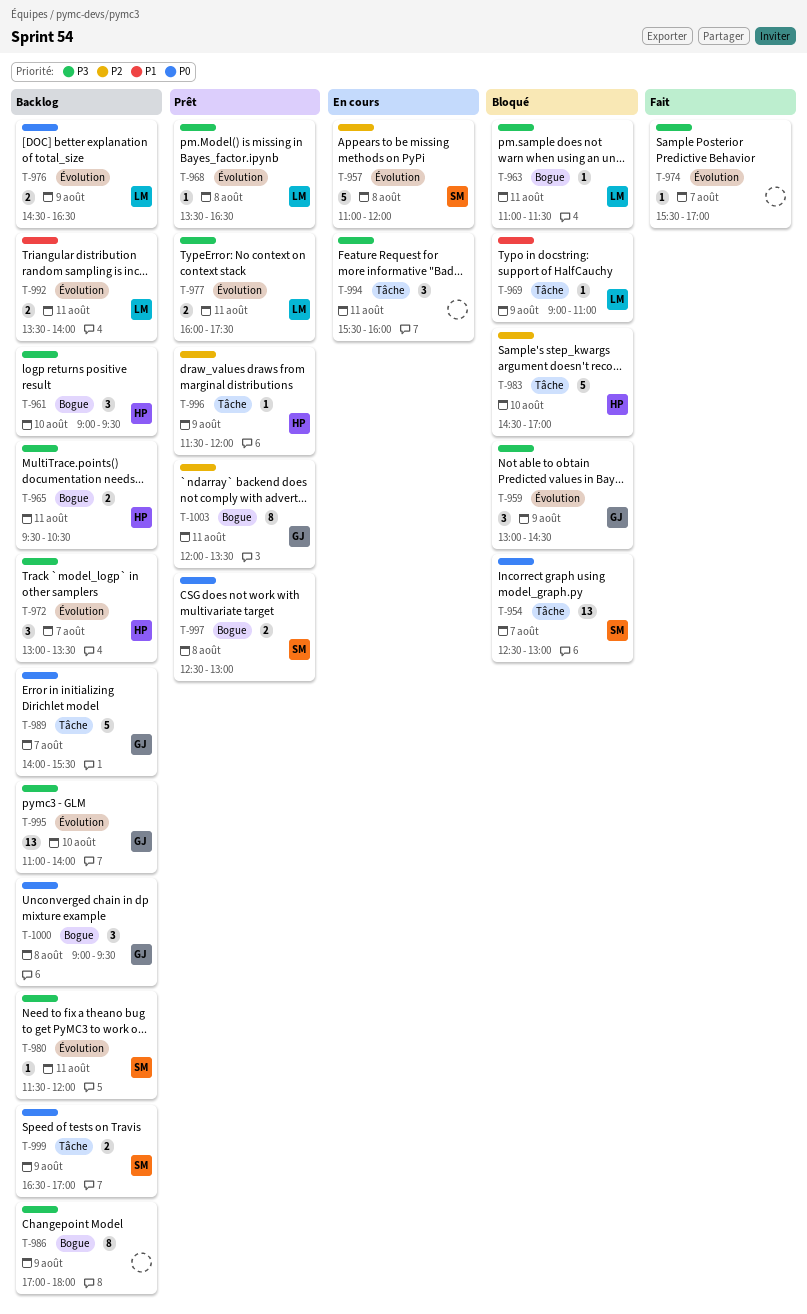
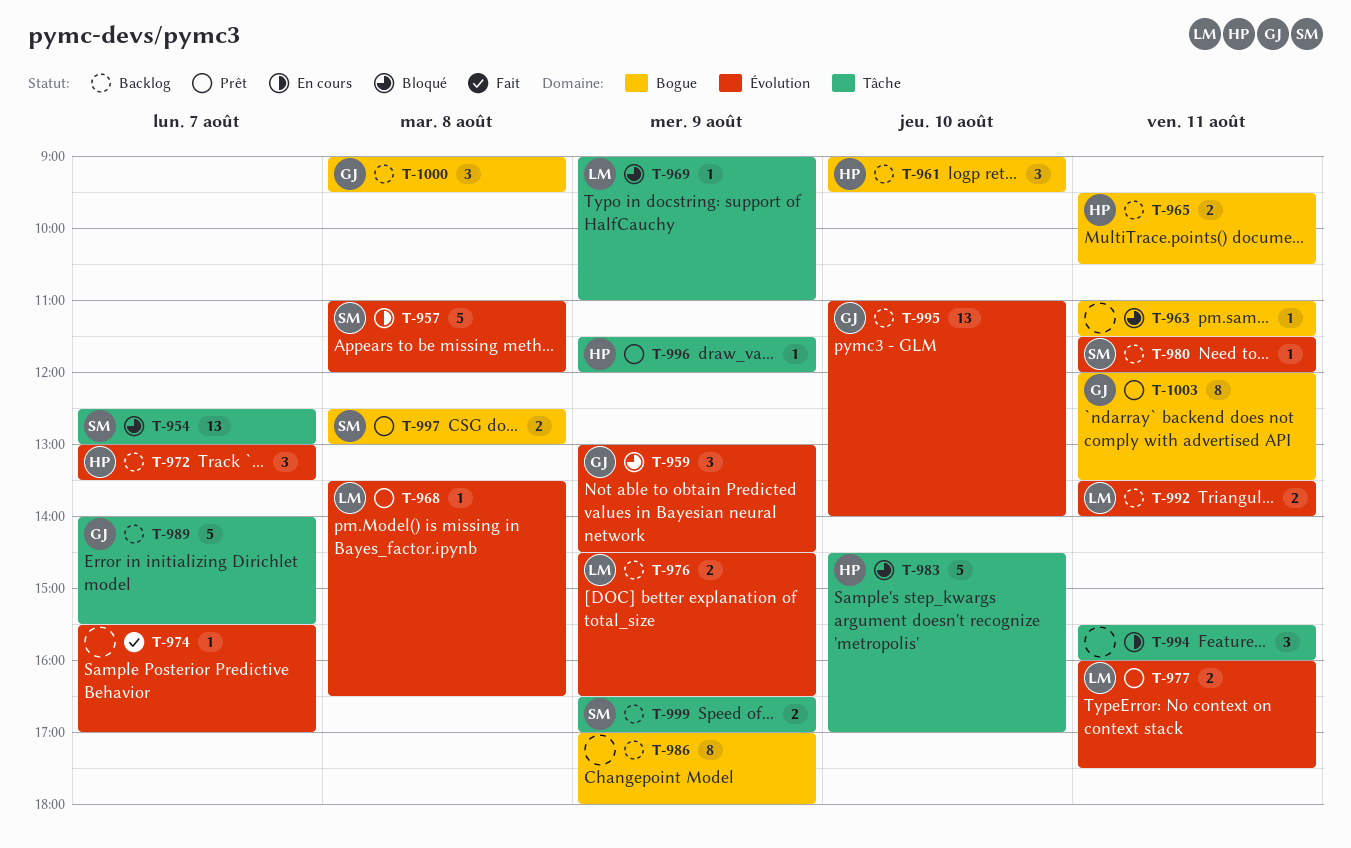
T-963, owner: LM -> none

